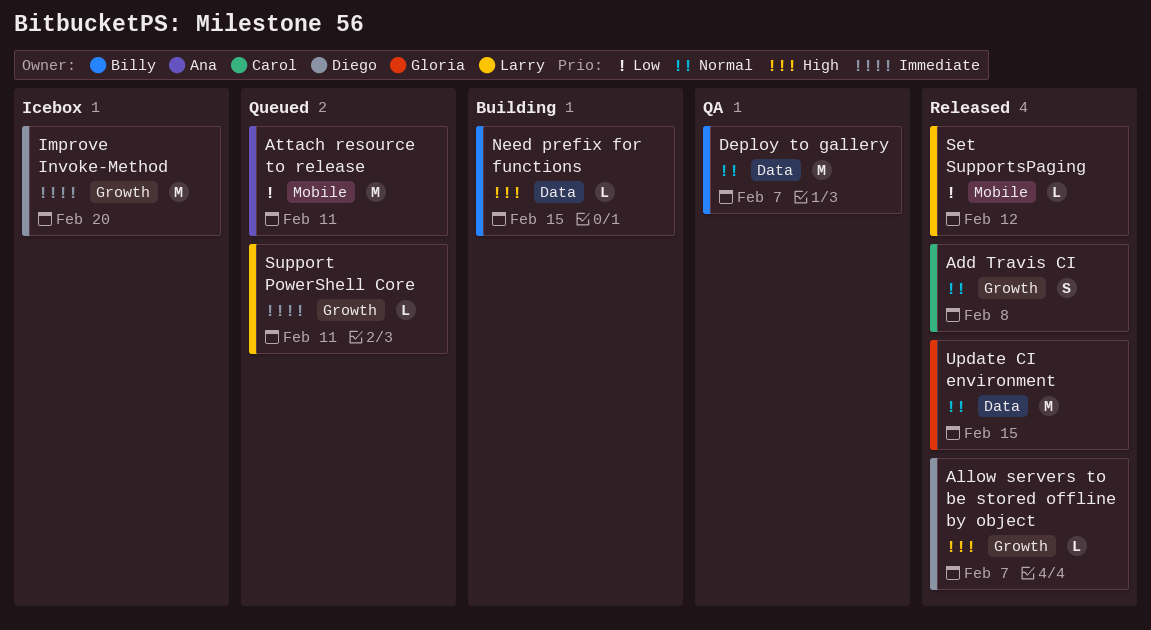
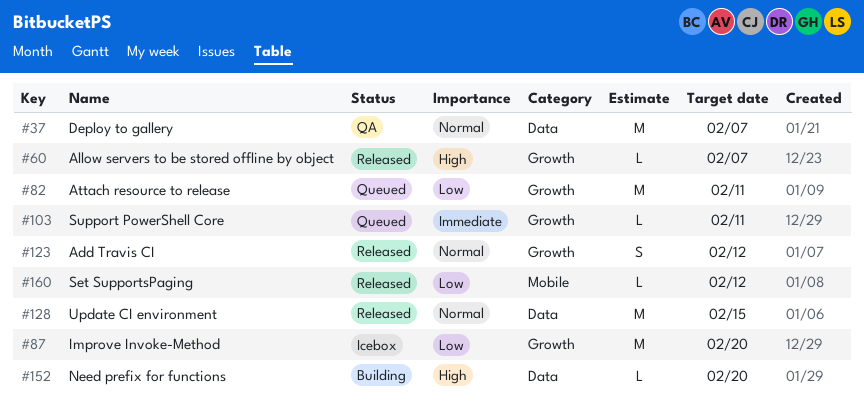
Add Travis CI, due: Feb 8 -> Feb 12
Attach resource to release, label: Mobile -> Growth
Improve Invoke-Method, priority: Immediate -> Low
Need prefix for functions, due: Feb 15 -> Feb 20

